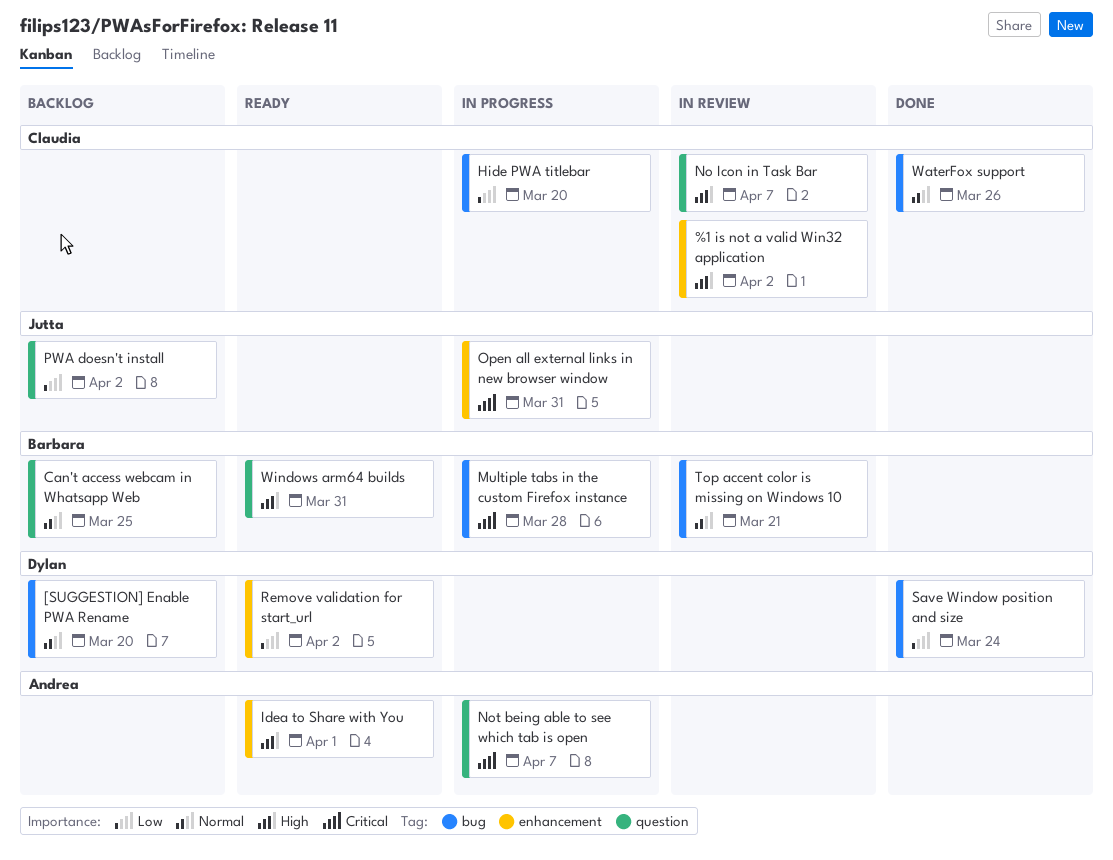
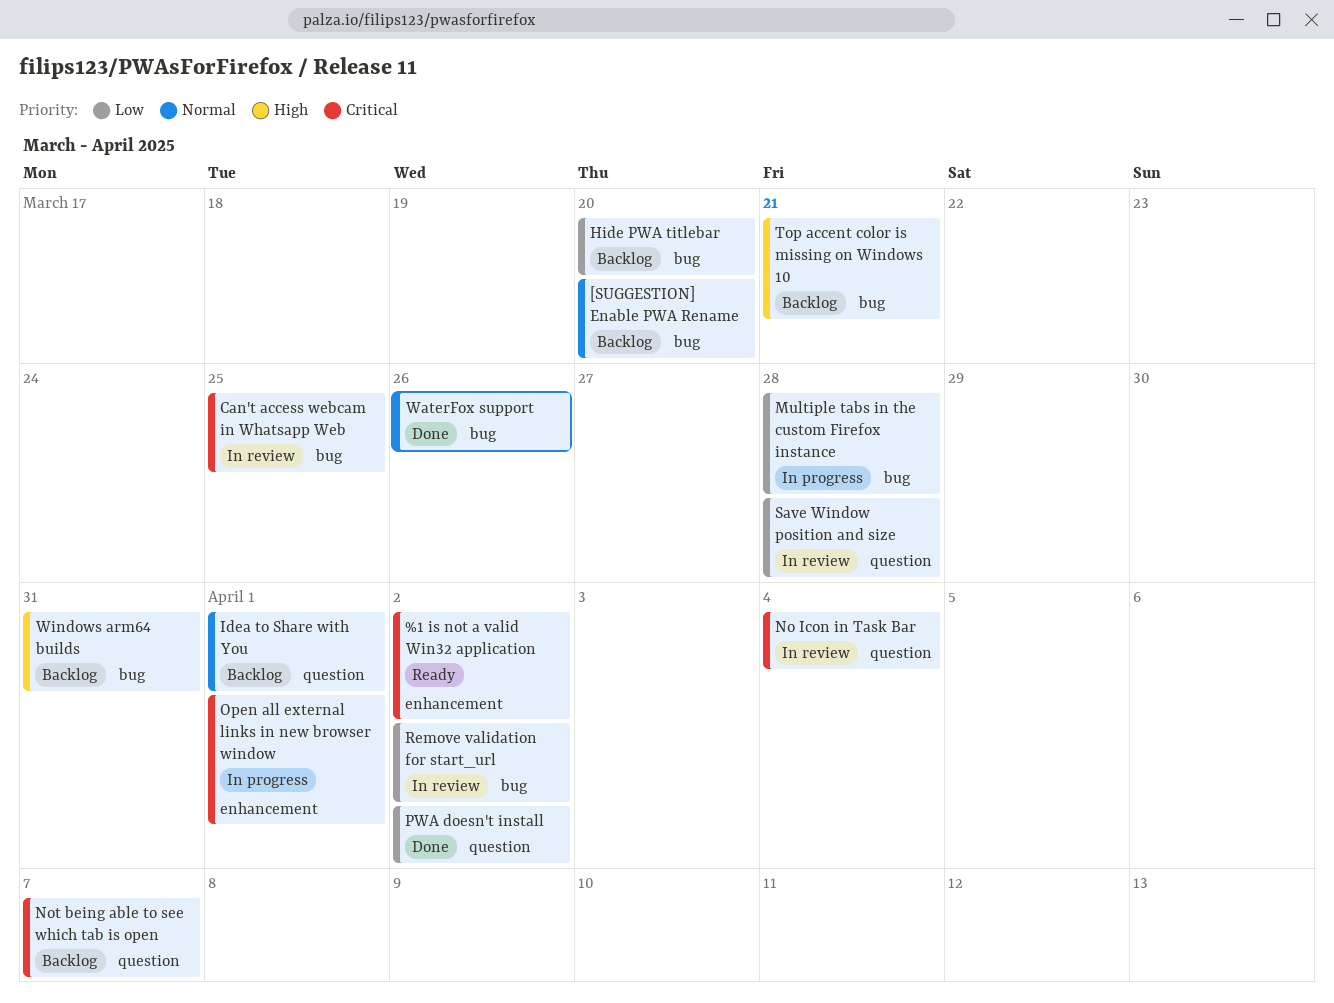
%1 is not a valid Win32 application, status: In review -> Ready
%1 is not a valid Win32 application, priority: High -> Critical
Can't access webcam in Whatsapp Web, status: Backlog -> In review
Can't access webcam in Whatsapp Web, priority: Normal -> Critical
Can't access webcam in Whatsapp Web, label: question -> bug
Hide PWA titlebar, status: In progress -> Backlog
Idea to Share with You, status: Ready -> Backlog
Idea to Share with You, priority: High -> Normal
Idea to Share with You, label: enhancement -> question
Multiple tabs in the custom Firefox instance, priority: Critical -> Low
No Icon in Task Bar, priority: High -> Critical
No Icon in Task Bar, due: Apr 7 -> Apr 4
Not being able to see which tab is open, status: In progress -> Backlog
Open all external links in new browser window, due: Mar 31 -> Apr 1
PWA doesn't install, status: Backlog -> Done
Remove validation for start_url, status: Ready -> In review
Remove validation for start_url, label: enhancement -> bug
Save Window position and size, status: Done -> In review
Save Window position and size, label: bug -> question
Save Window position and size, due: Mar 24 -> Mar 28
Top accent color is missing on Windows 10, status: In review -> Backlog
Top accent color is missing on Windows 10, priority: Normal -> High
Windows arm64 builds, status: Ready -> Backlog
Windows arm64 builds, label: question -> bug

